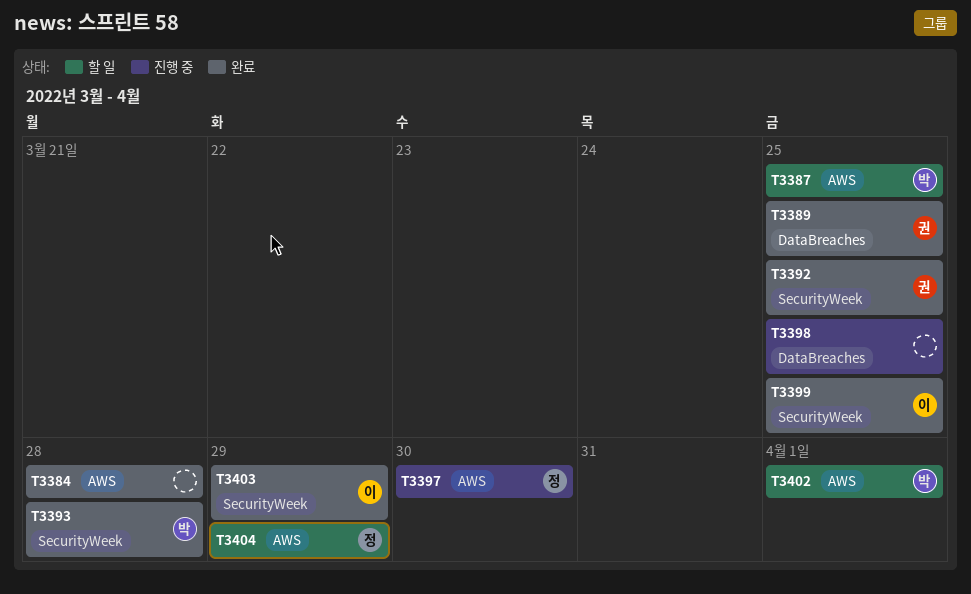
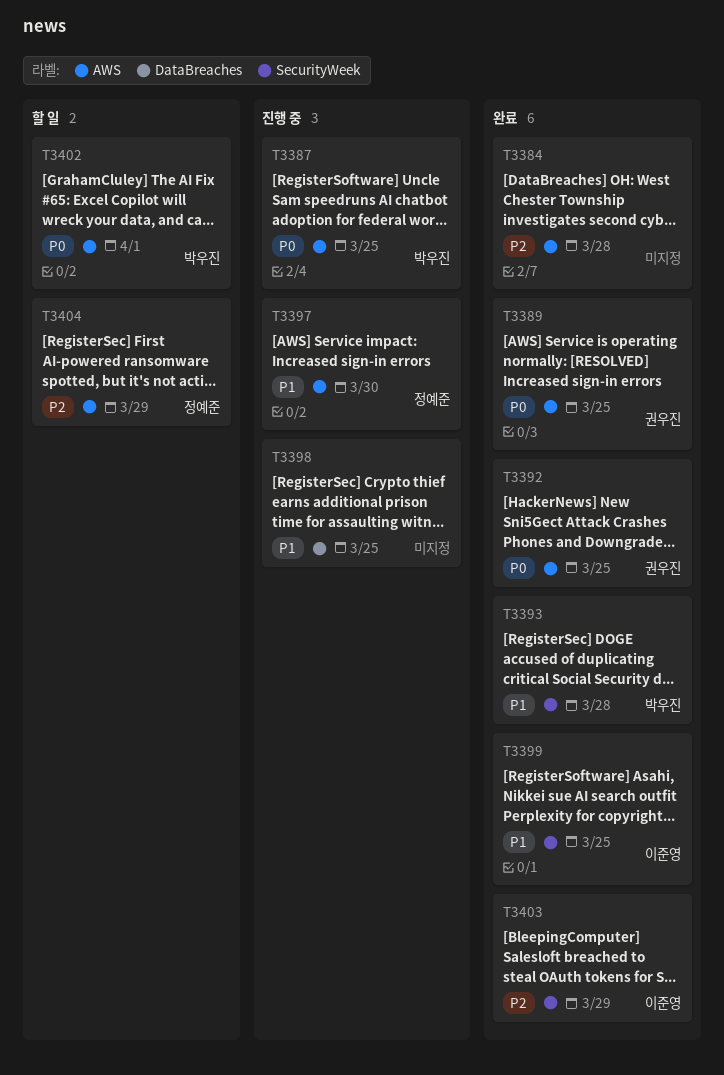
T3387, status: 할 일 -> 진행 중
T3389, label: DataBreaches -> AWS
T3392, label: SecurityWeek -> AWS

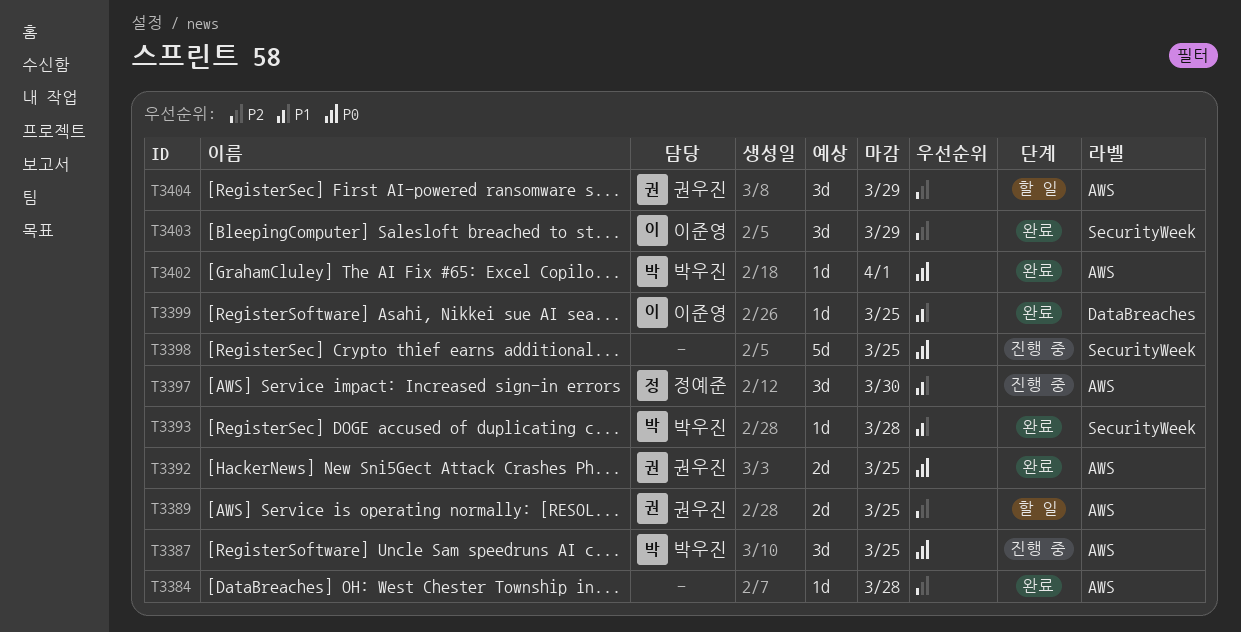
T3389, status: 완료 -> 할 일
T3389, priority: P0 -> P2
T3398, priority: P1 -> P0
T3398, label: DataBreaches -> SecurityWeek
T3399, label: SecurityWeek -> DataBreaches
T3402, status: 할 일 -> 완료
T3404, owner: 정예준 -> 권우진

